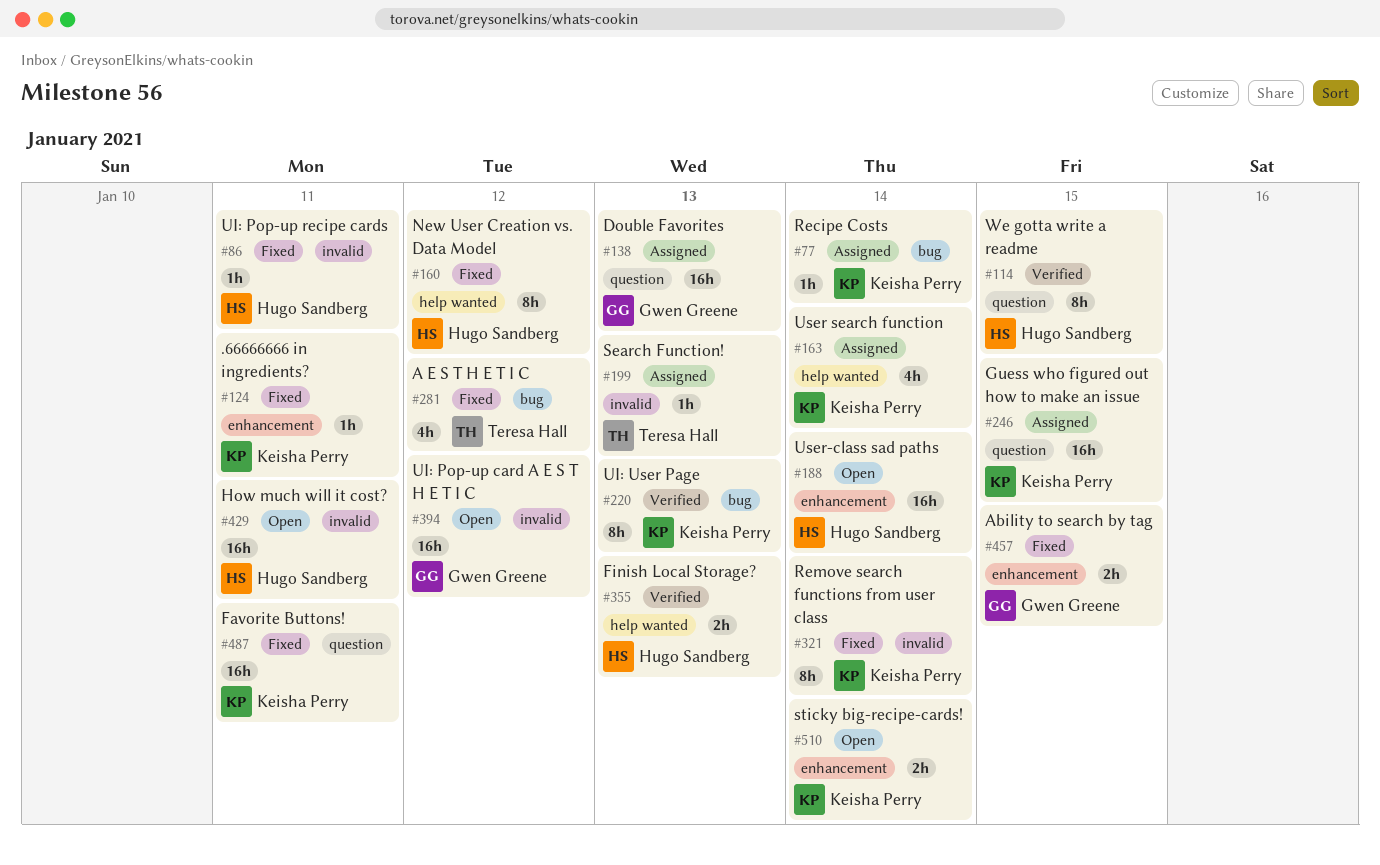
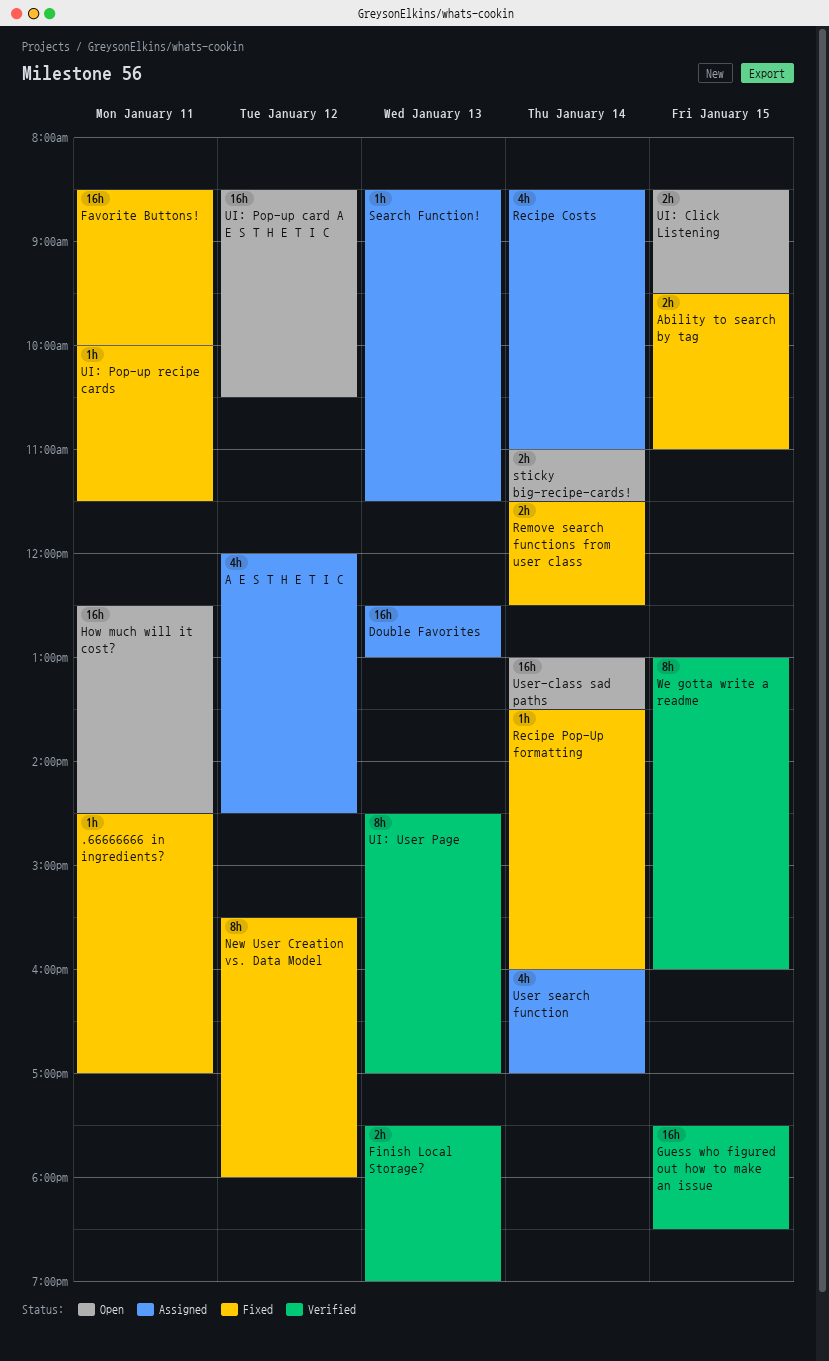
A E S T H E T I C, status: Fixed -> Assigned
Guess who figured out how to make an issue, status: Assigned -> Verified
Recipe Costs, estimate: 1h -> 4h
Recipe Pop-Up formatting: none -> present
Remove search functions from user class, estimate: 8h -> 2h
UI: Click Listening: none -> present

